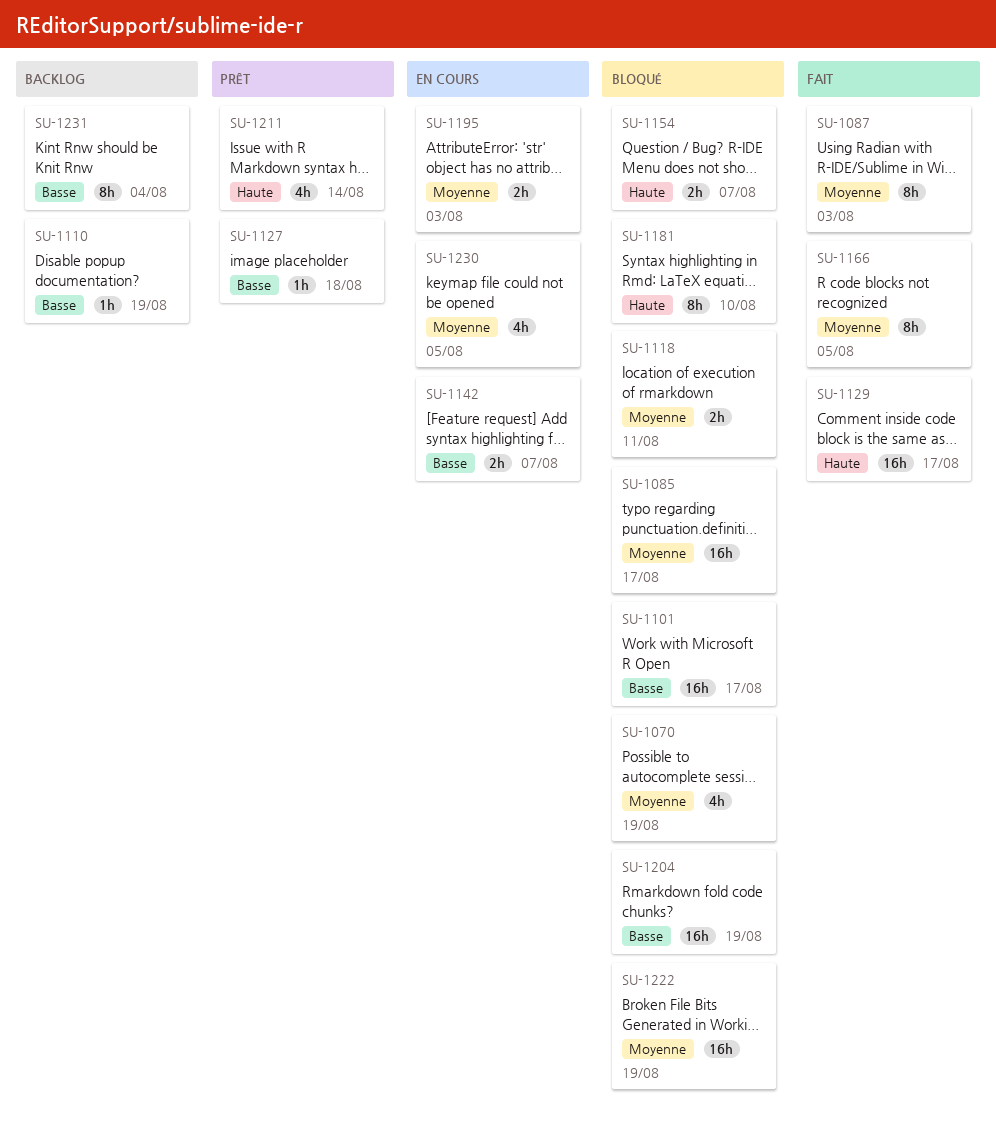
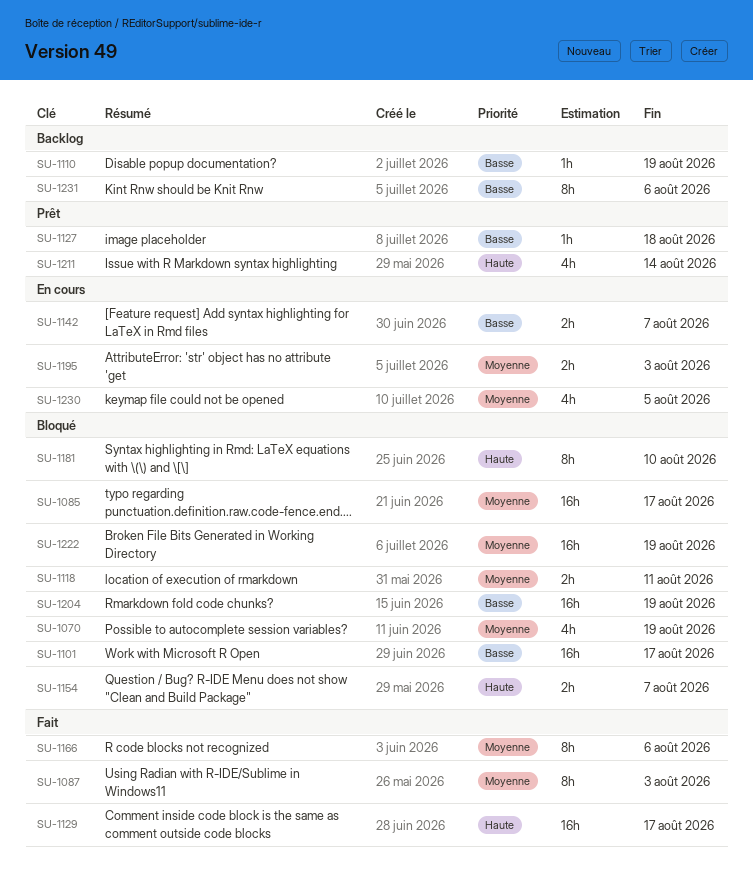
SU-1166, due: Aug 5 -> Aug 6
SU-1231, due: Aug 4 -> Aug 6

